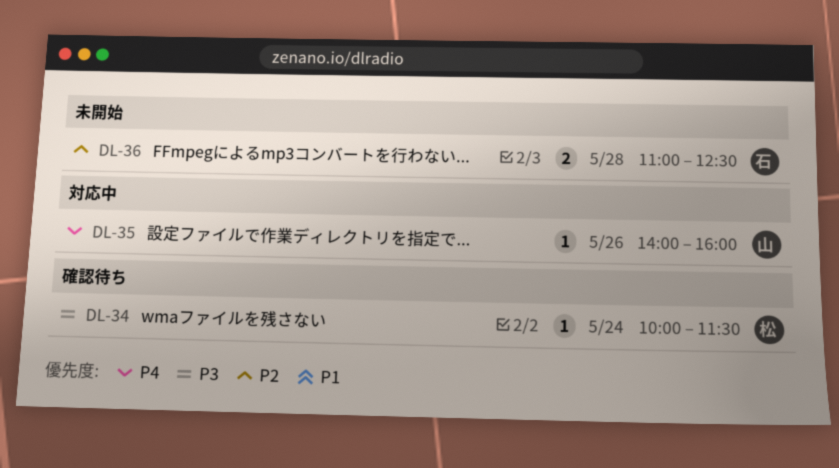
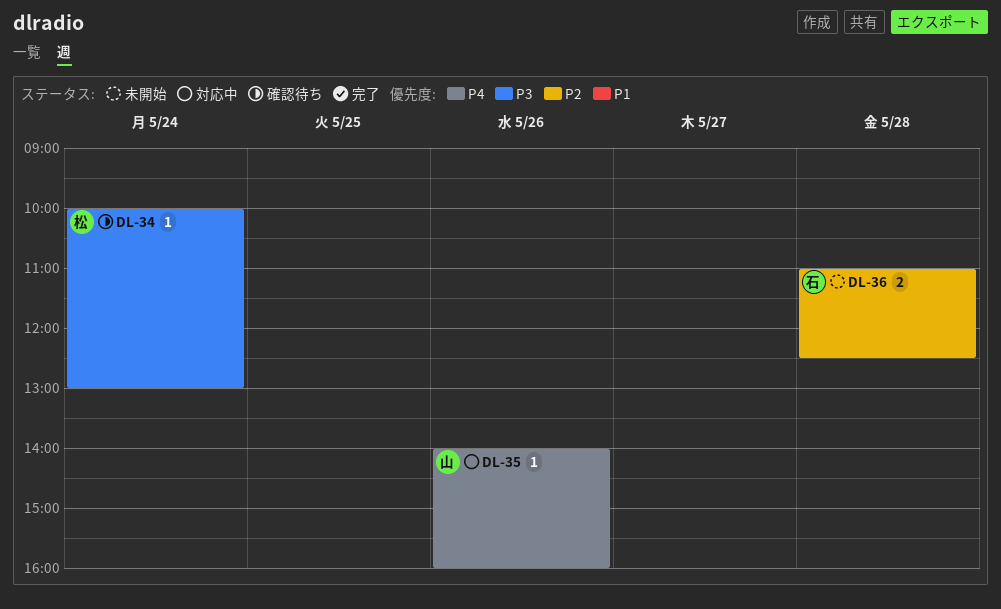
DL-34, ends: 11:30 -> 13:00

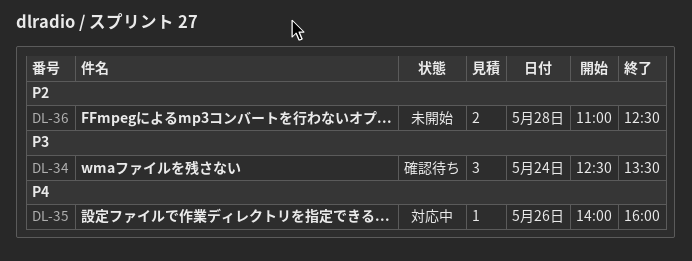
DL-34, estimate: 1 -> 3
DL-34, begins: 10:00 -> 12:30
DL-34, ends: 13:00 -> 13:30

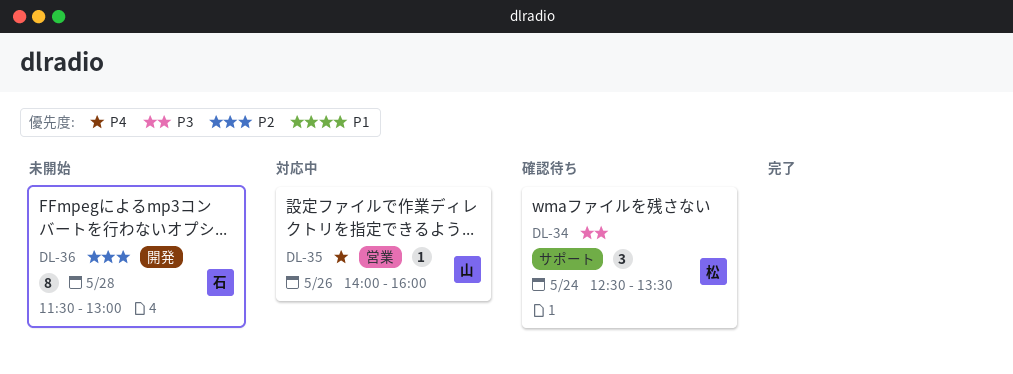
DL-36, estimate: 2 -> 8
DL-36, begins: 11:00 -> 11:30
DL-36, ends: 12:30 -> 13:00

